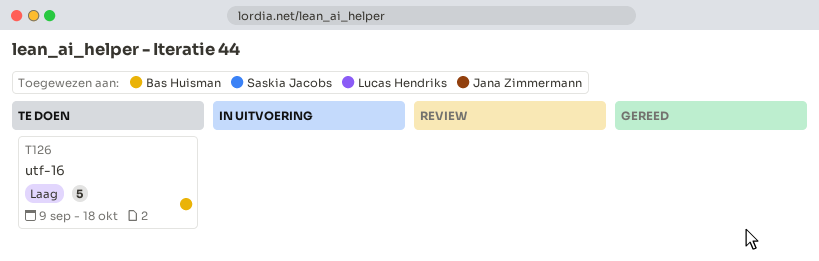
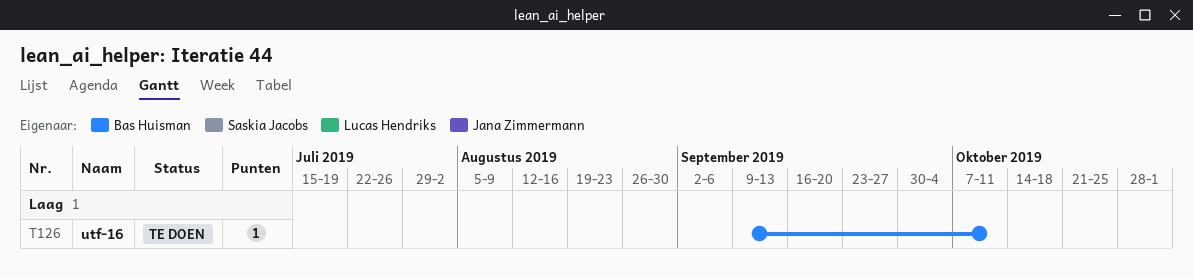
T126, estimate: 5 -> 1
T126, due: Oct 18 -> Oct 11

